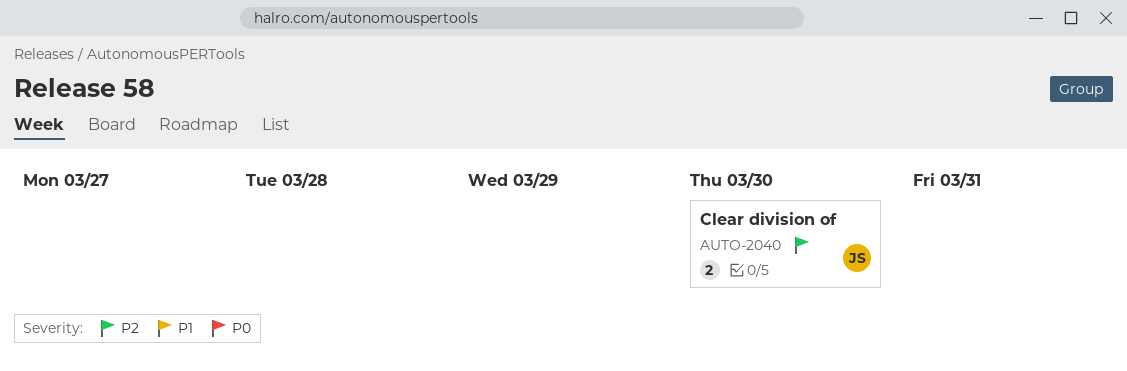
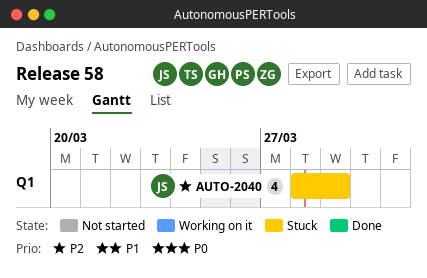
AUTO-2040, estimate: 2 -> 4
AUTO-2040, due: Mar 30 -> Mar 29

